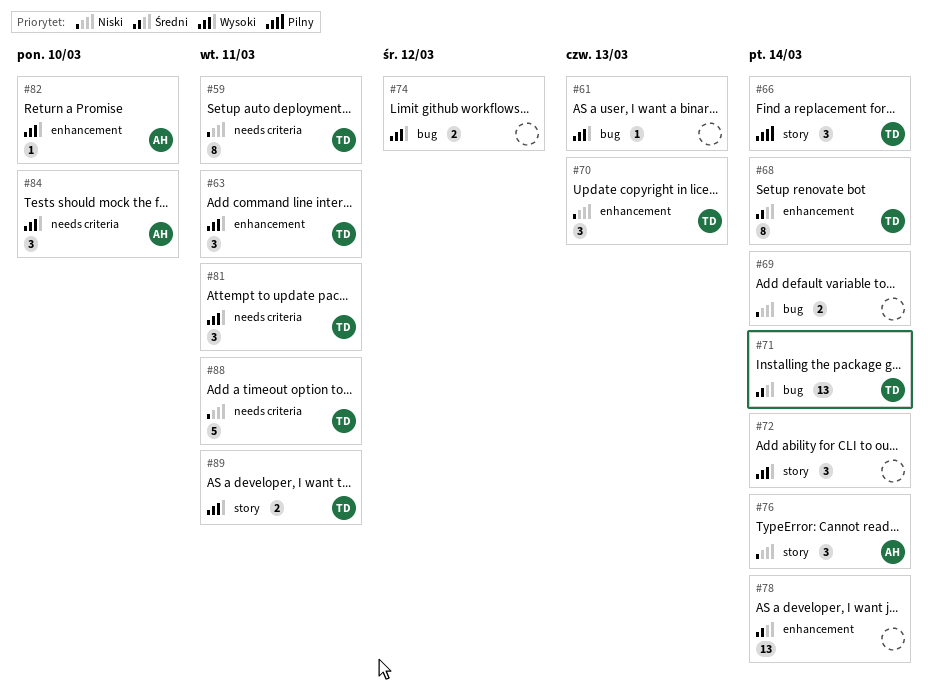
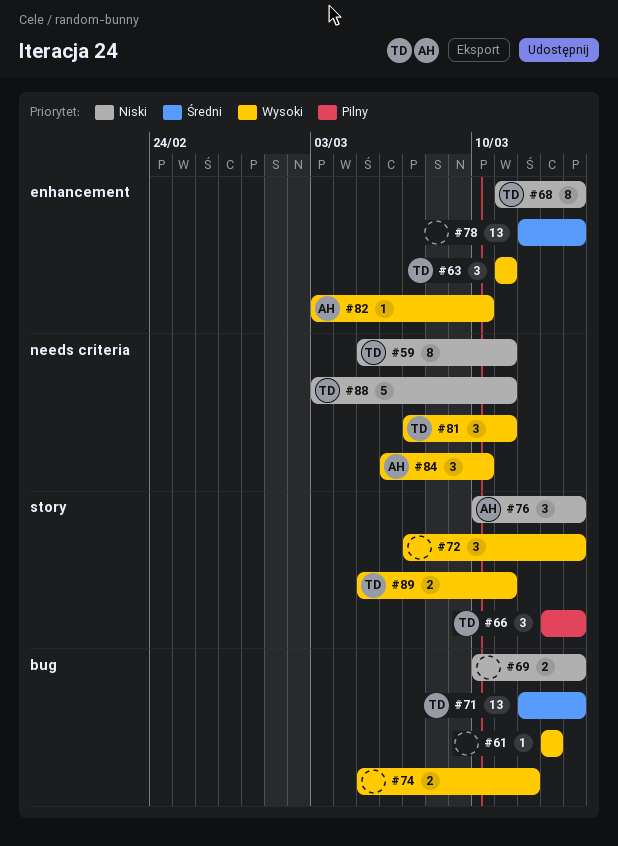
#68, priority: Średni -> Niski
#70: present -> none

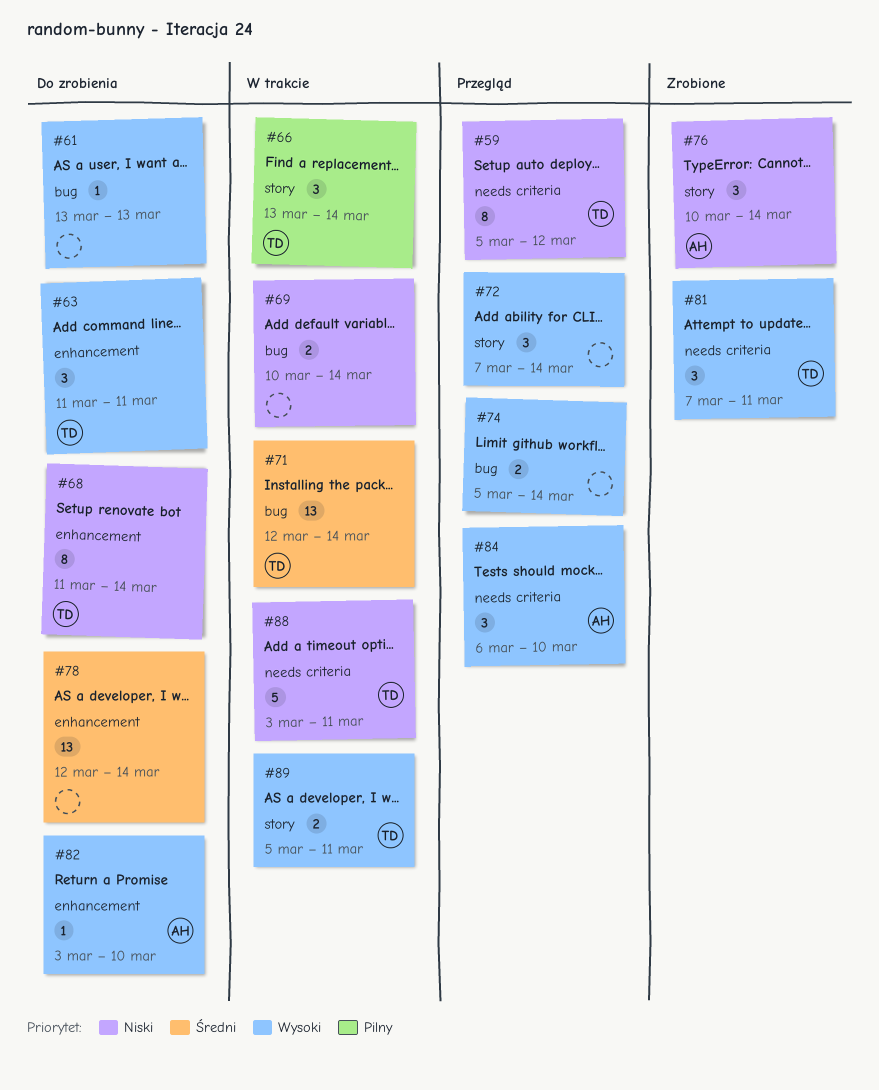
#59, due: Mar 11 -> Mar 12
#74, due: Mar 12 -> Mar 14

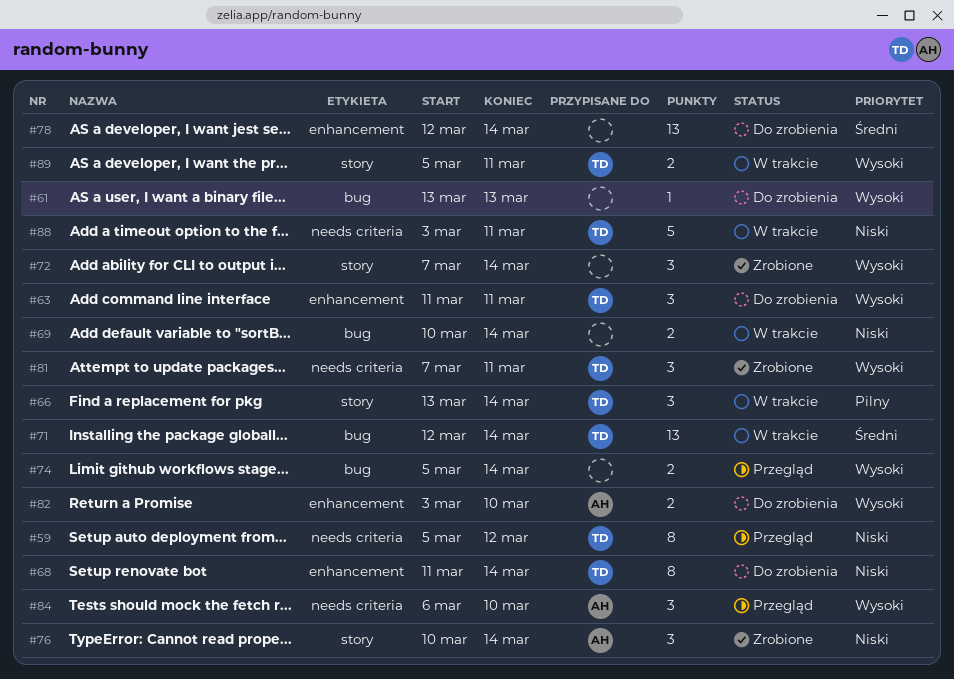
#72, status: Przegląd -> Zrobione
#82, estimate: 1 -> 2

